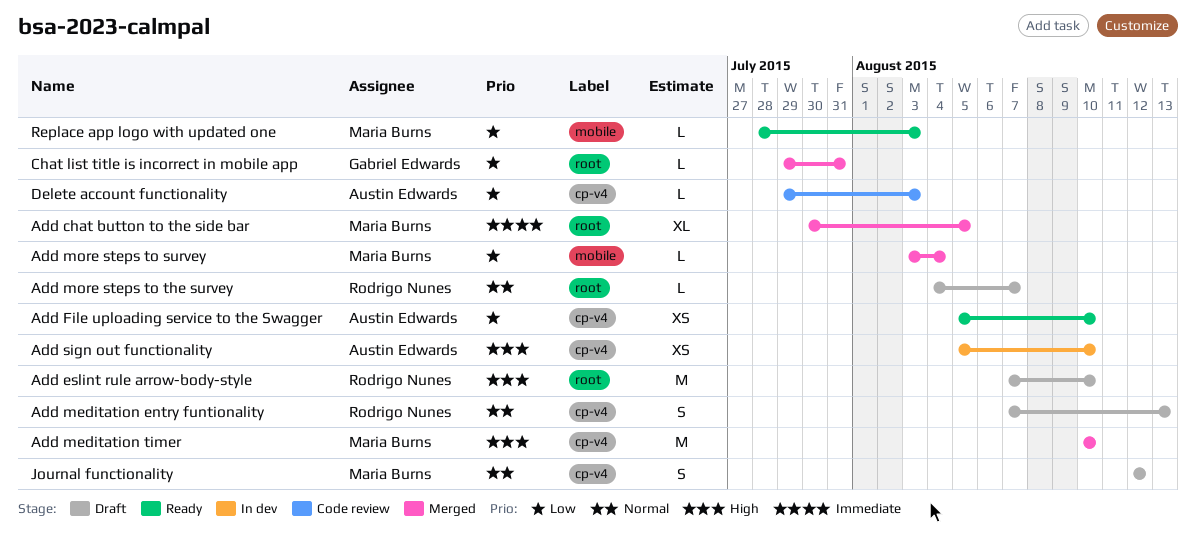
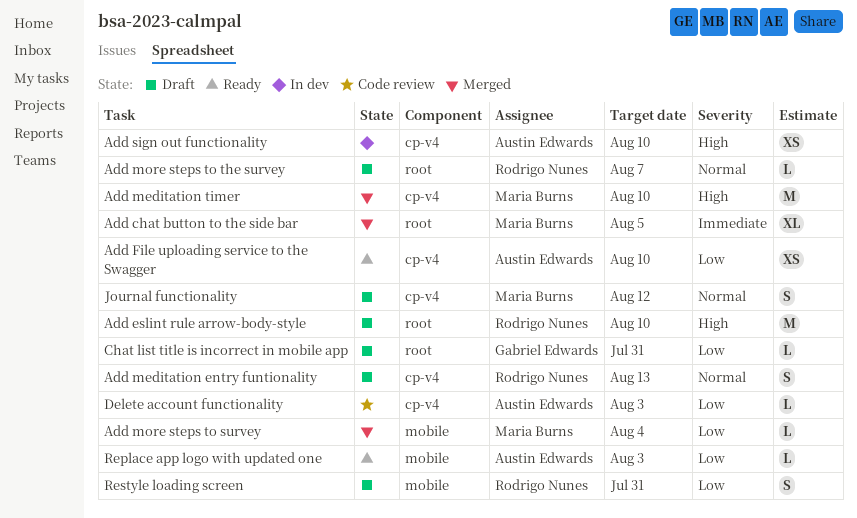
Chat list title is incorrect in mobile app, status: Merged -> Draft
Replace app logo with updated one, owner: Maria Burns -> Austin Edwards
Restyle loading screen: none -> present

